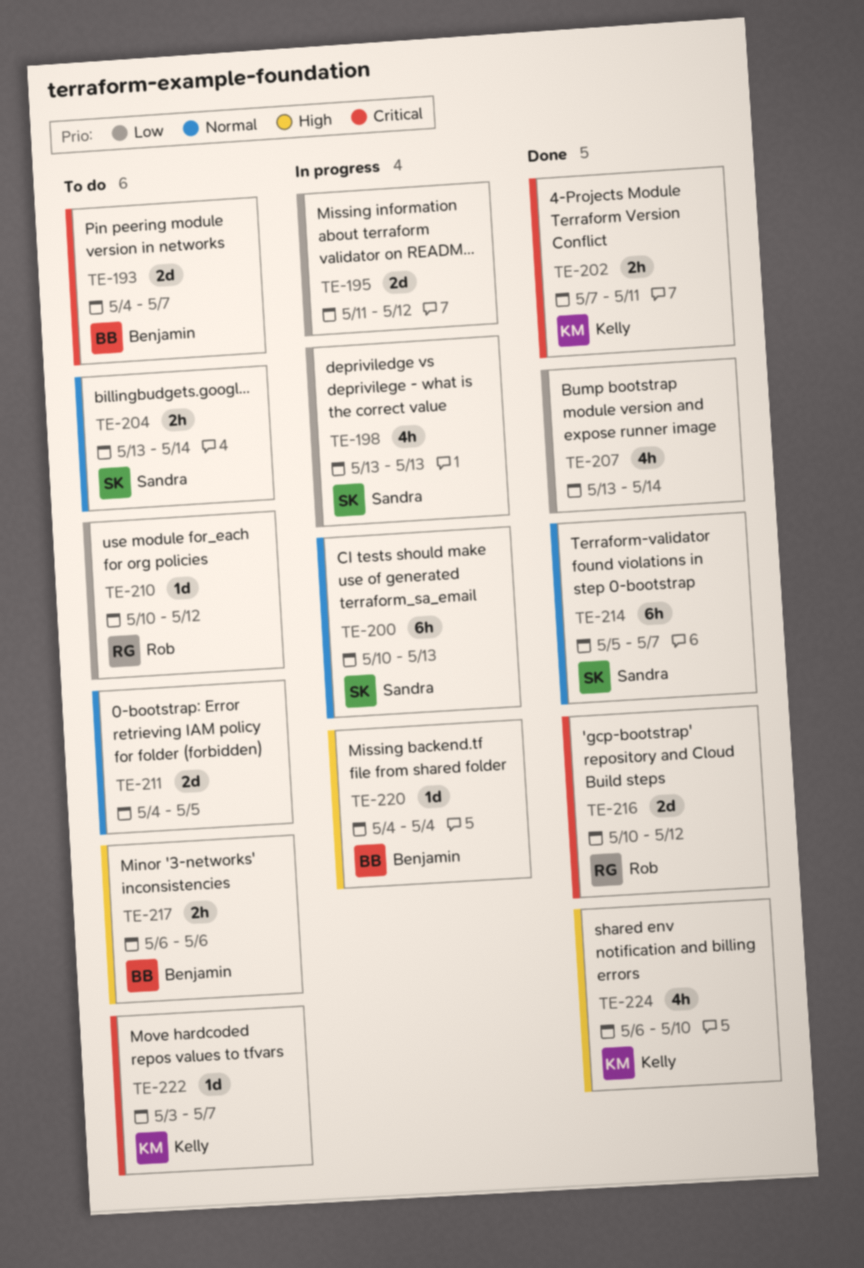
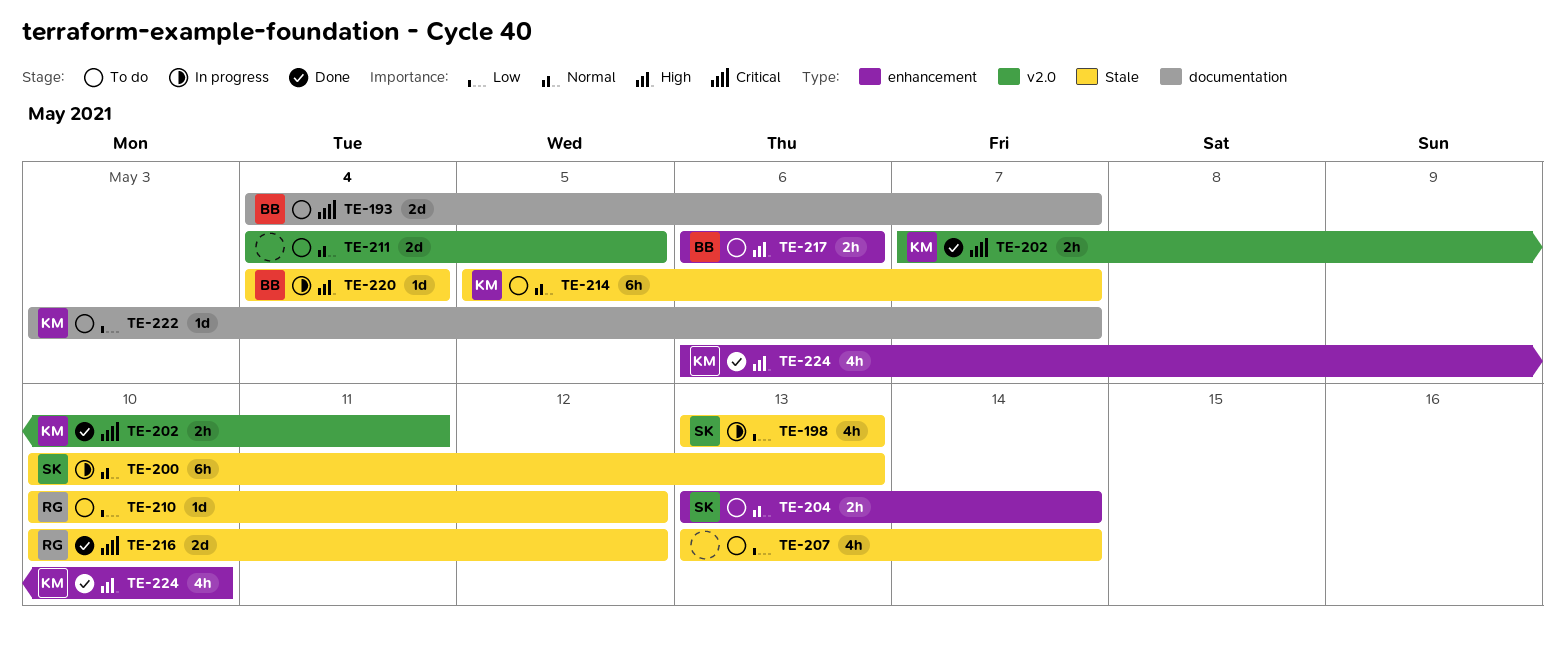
TE-195: present -> none
TE-207, status: Done -> To do
TE-214, status: Done -> To do
TE-214, owner: Sandra -> Kelly
TE-222, priority: Critical -> Low

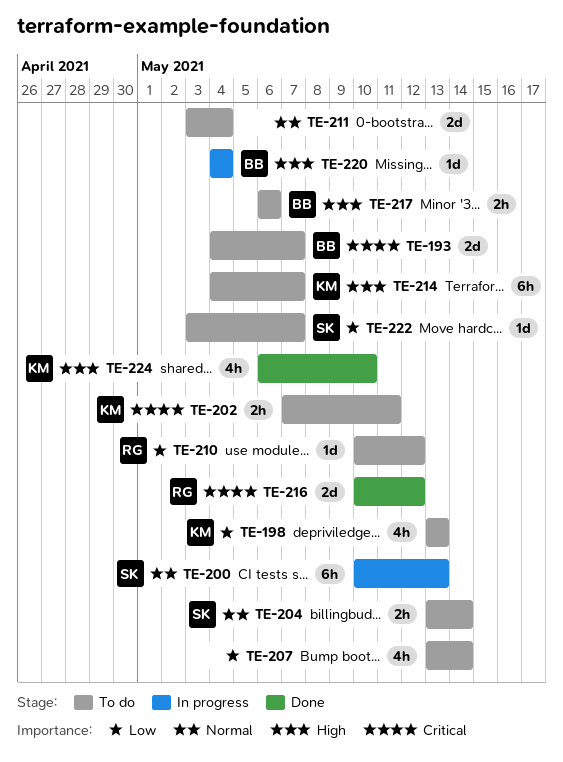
TE-198, status: In progress -> To do
TE-198, owner: SK -> KM
TE-202, status: Done -> To do
TE-211, start: May 4 -> May 3
TE-211, due: May 5 -> May 4
TE-214, priority: Normal -> High
TE-214, start: May 5 -> May 4
TE-222, owner: KM -> SK

